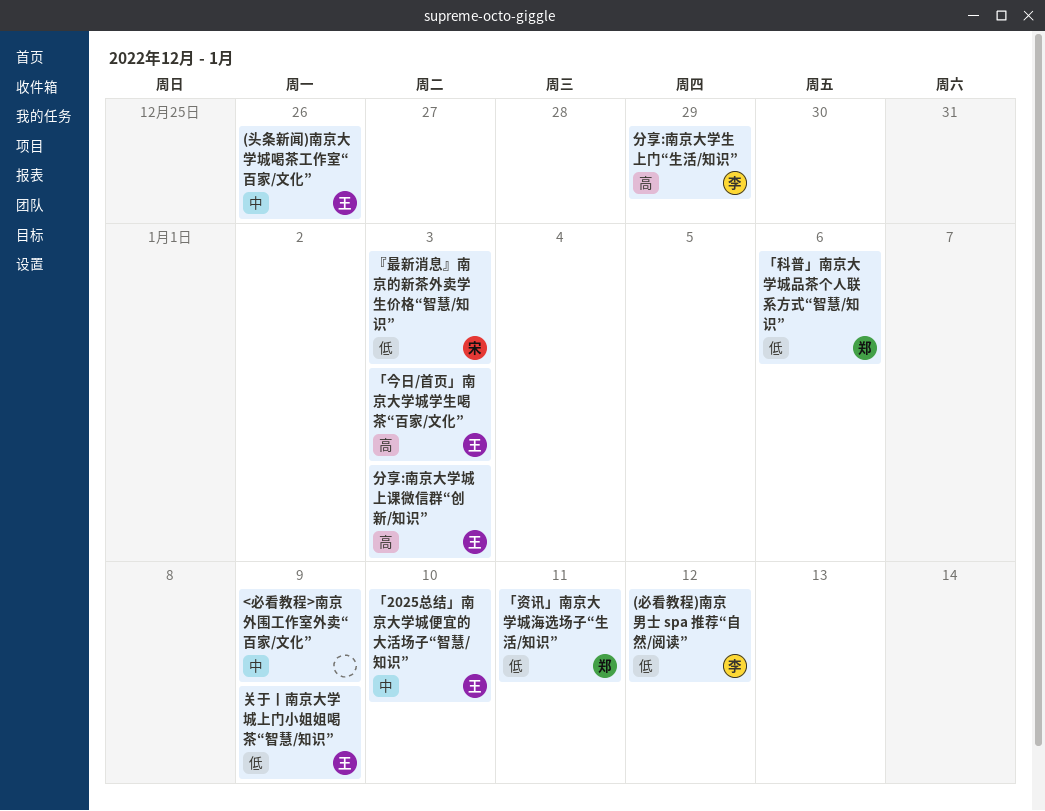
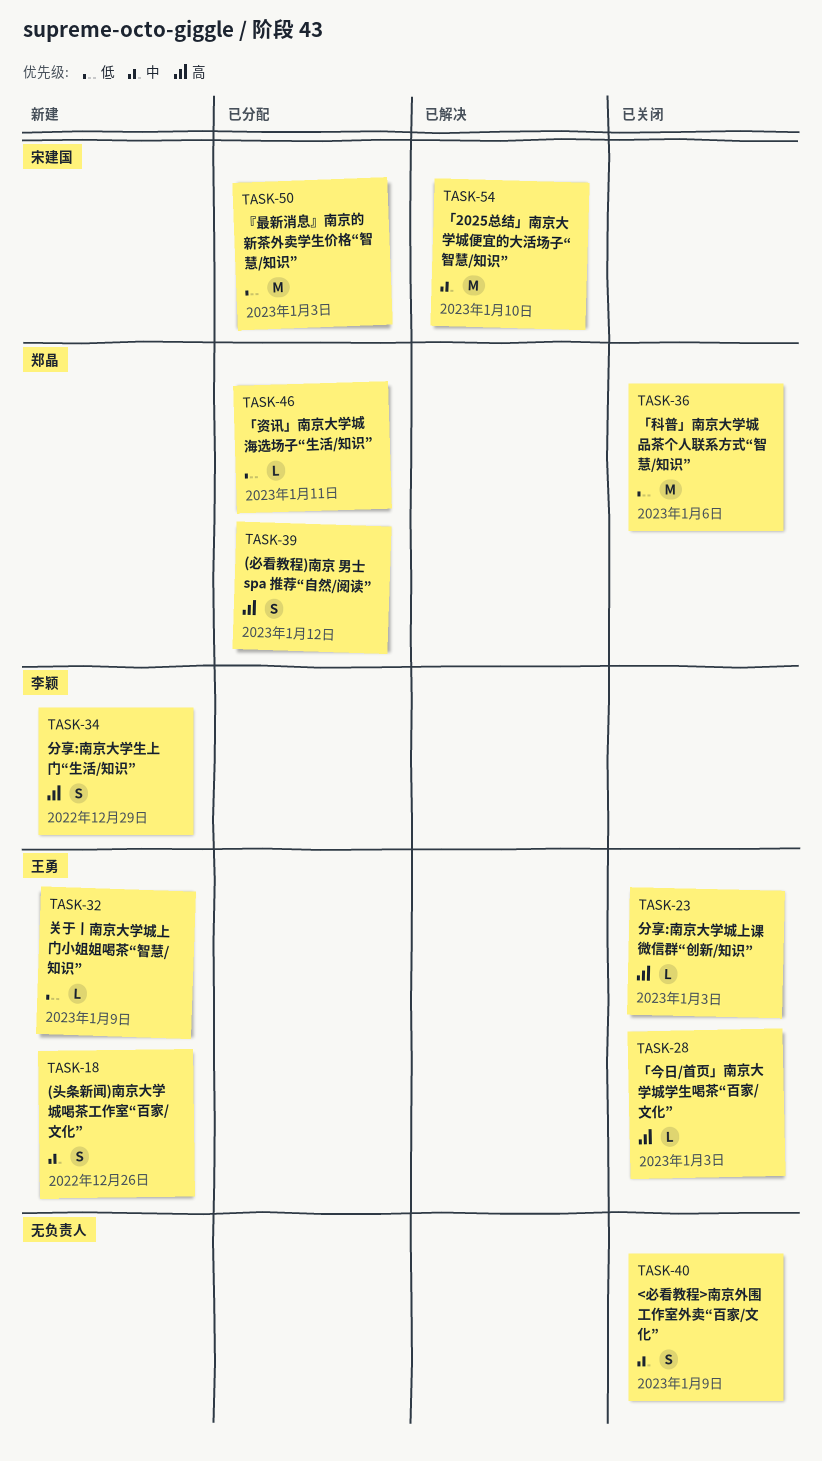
(必看教程)南京 男士 spa 推荐“自然/阅读”, owner: 李颖 -> 郑晶
(必看教程)南京 男士 spa 推荐“自然/阅读”, priority: 低 -> 高
「2025总结」南京大学城便宜的大活场子“智慧/知识”, owner: 王勇 -> 宋建国

